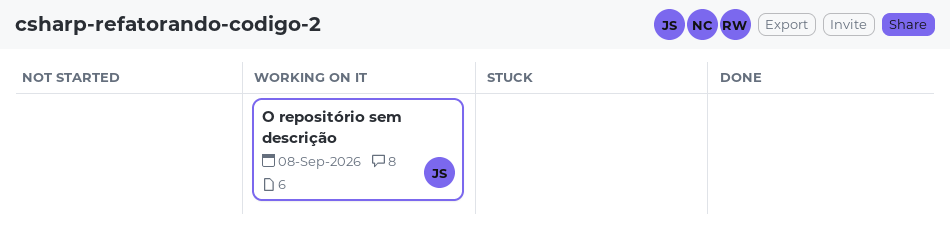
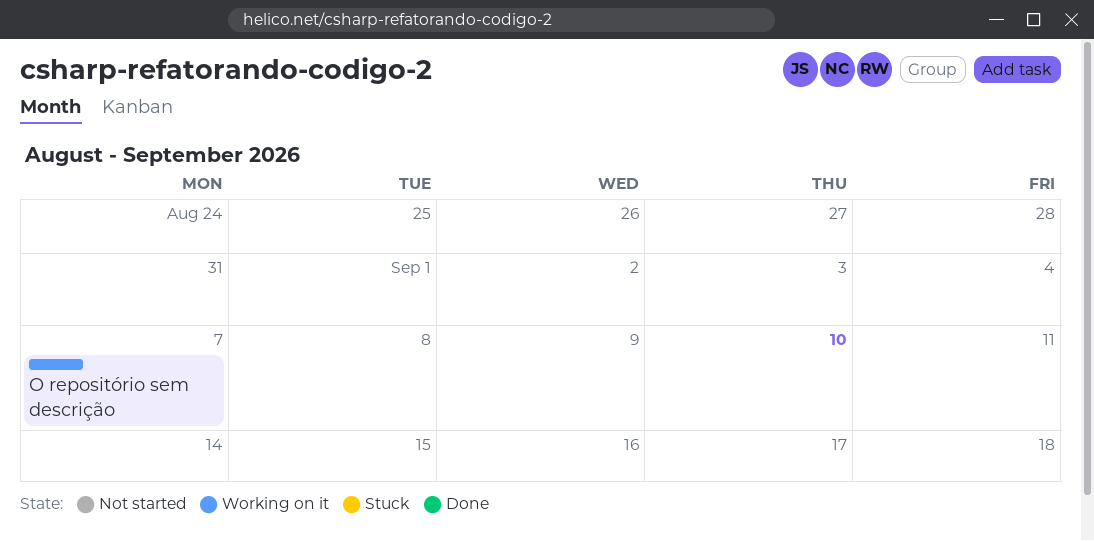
O repositório sem descrição, due: Sep 8 -> Sep 7

